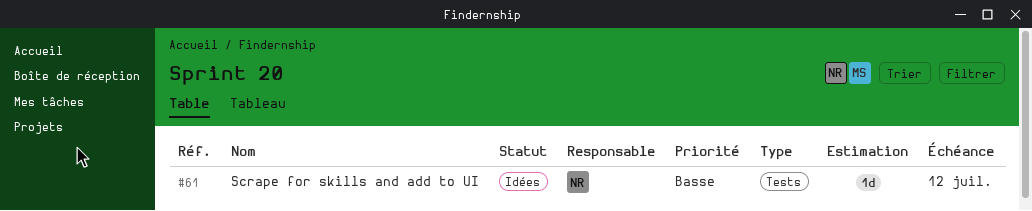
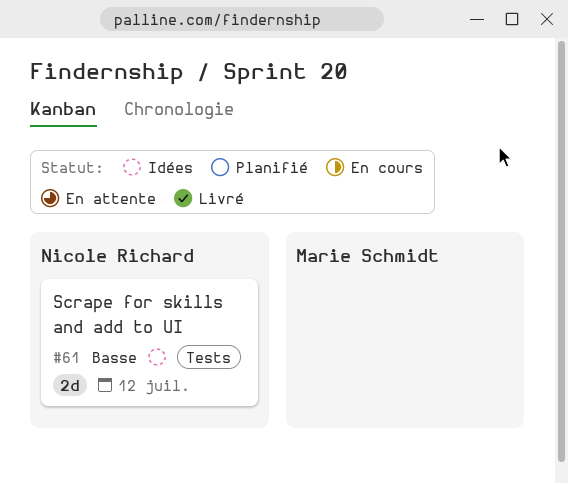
#61, estimate: 1d -> 2d

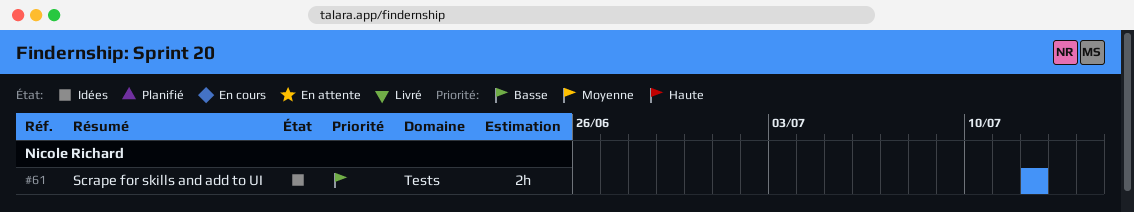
#61, estimate: 2d -> 2h

